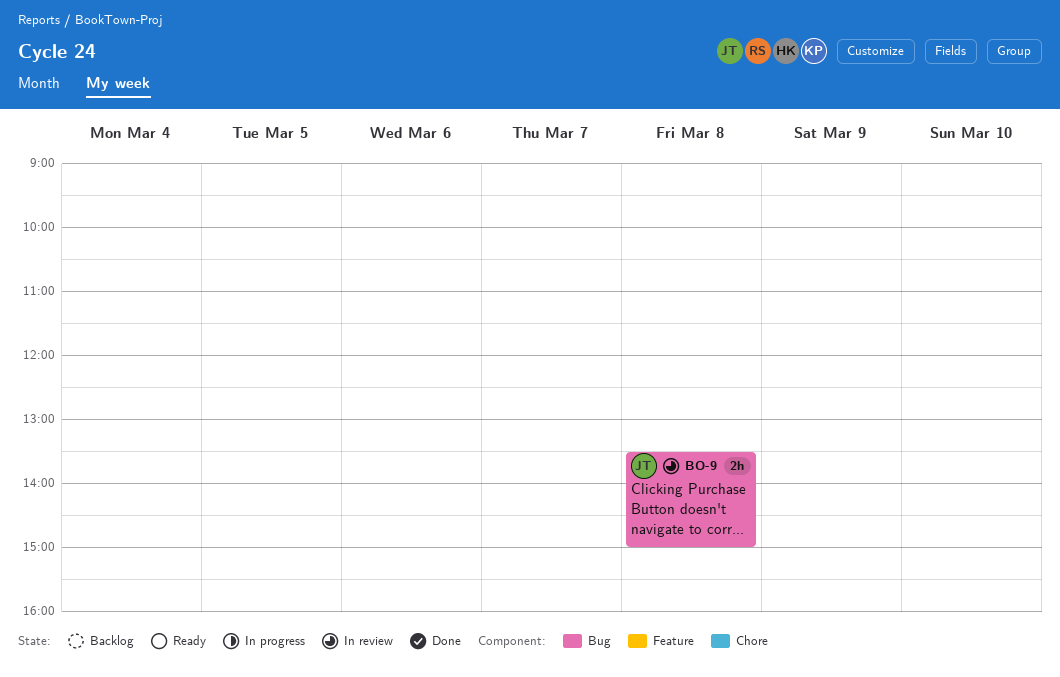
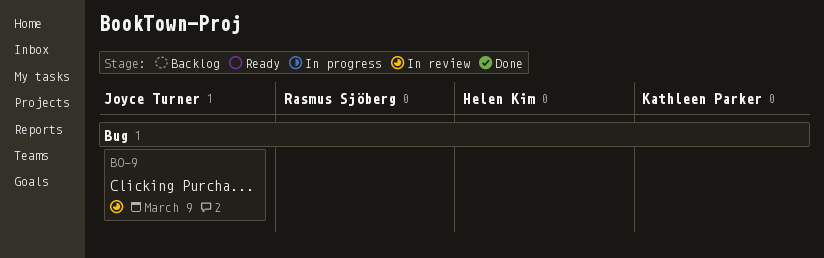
BO-9, day: Mar 8 -> Mar 9

